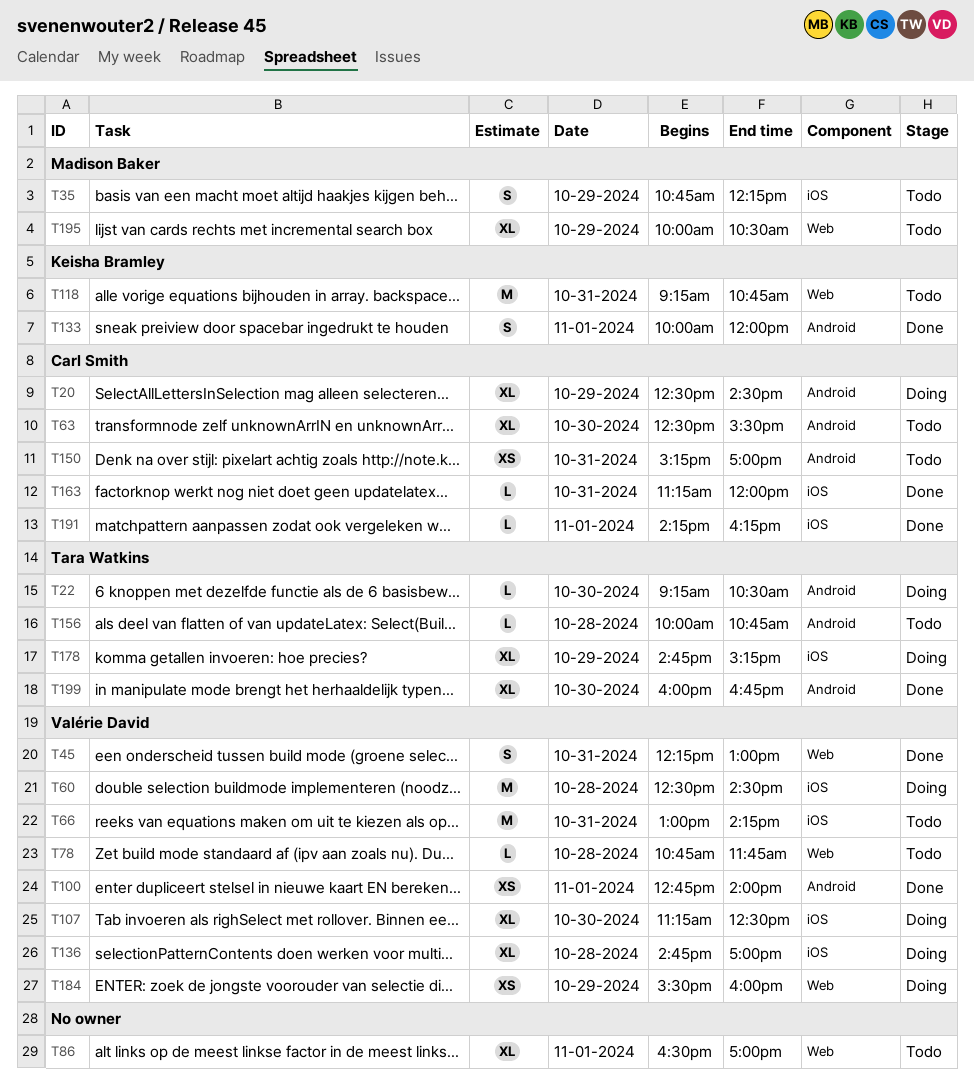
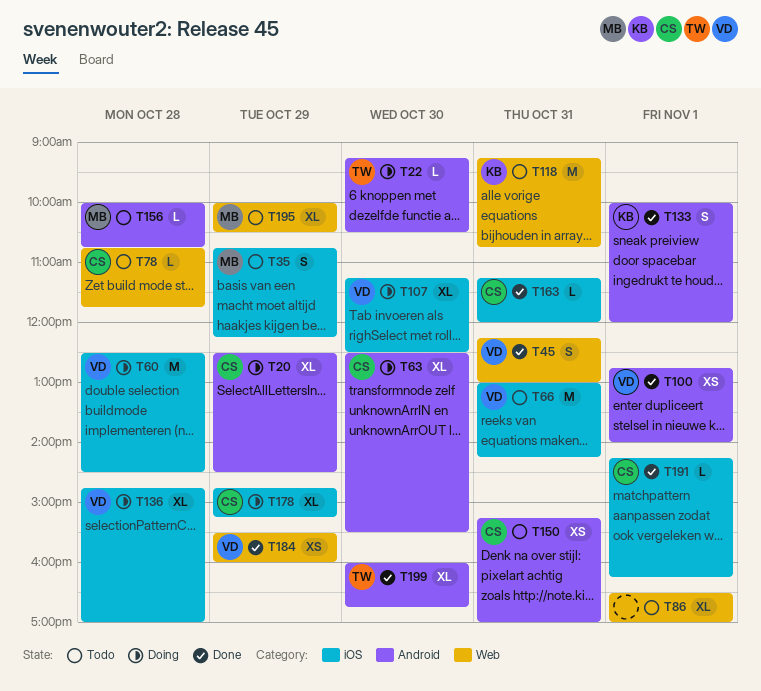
T63, status: Todo -> Doing
T78, owner: Valérie David -> Carl Smith
T156, owner: Tara Watkins -> Madison Baker
T178, owner: Tara Watkins -> Carl Smith
T184, status: Doing -> Done

